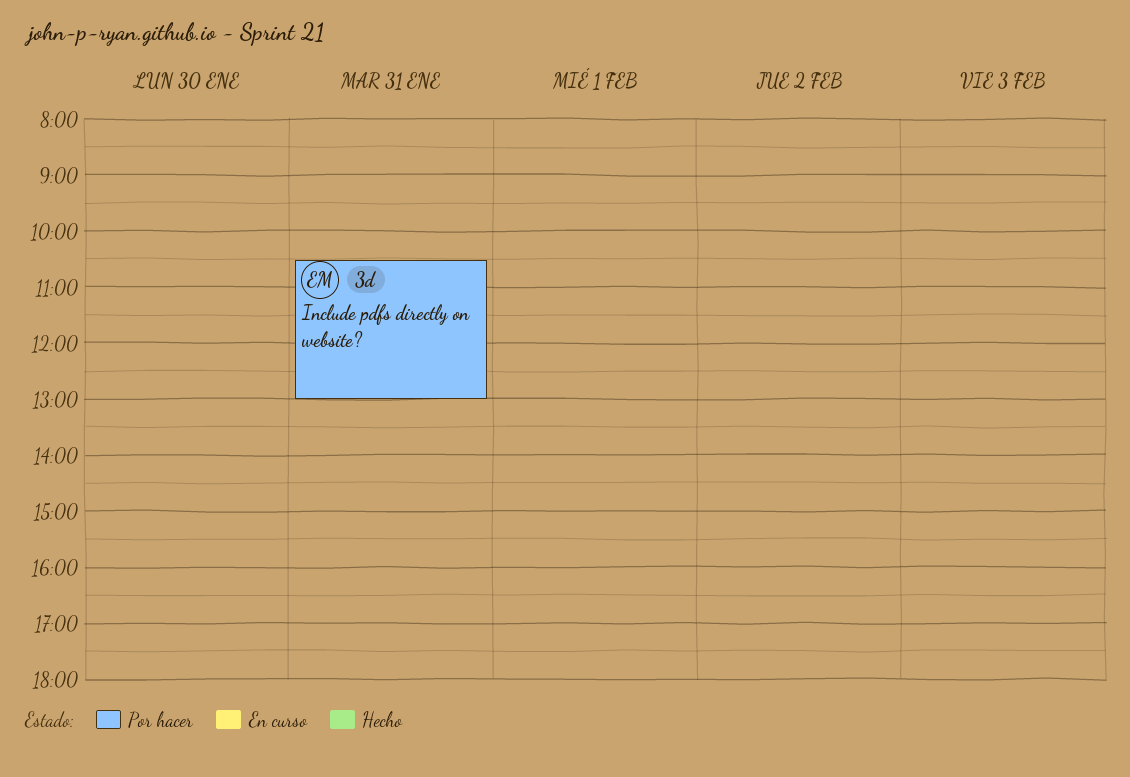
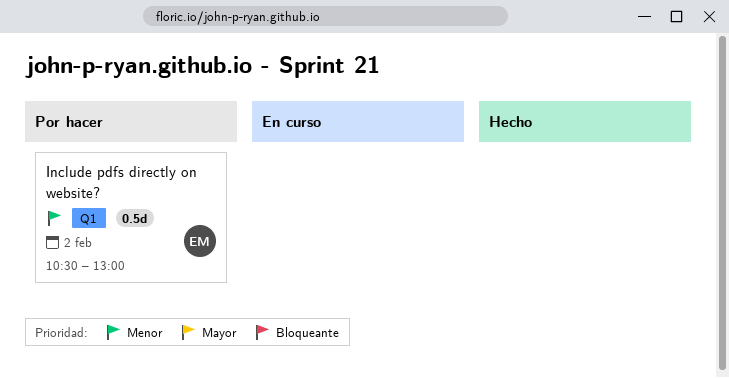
Include pdfs directly on website?, estimate: 3d -> 0.5d
Include pdfs directly on website?, day: Jan 31 -> Feb 2

